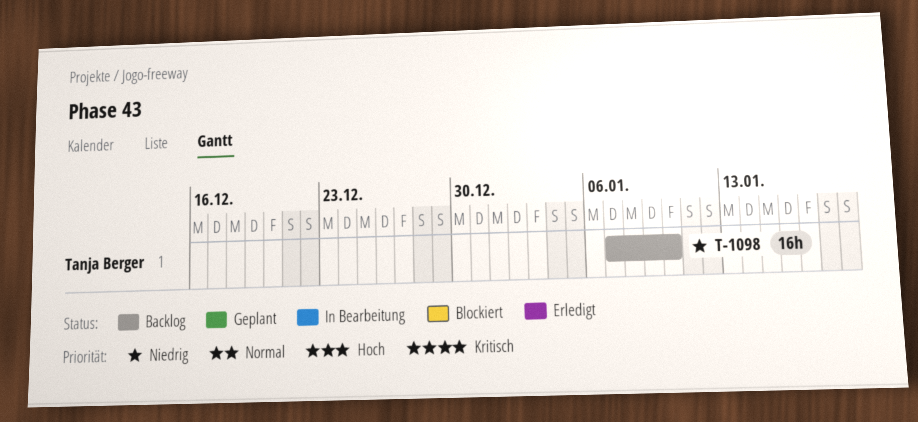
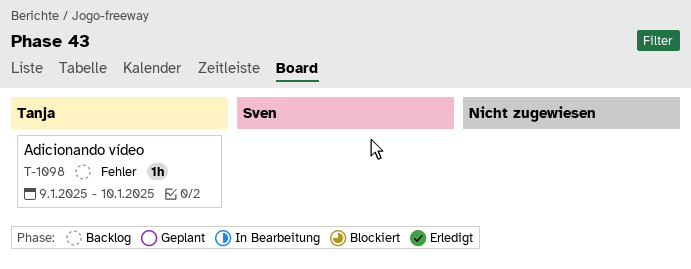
T-1098, estimate: 16h -> 1h
T-1098, start: Jan 7 -> Jan 9

